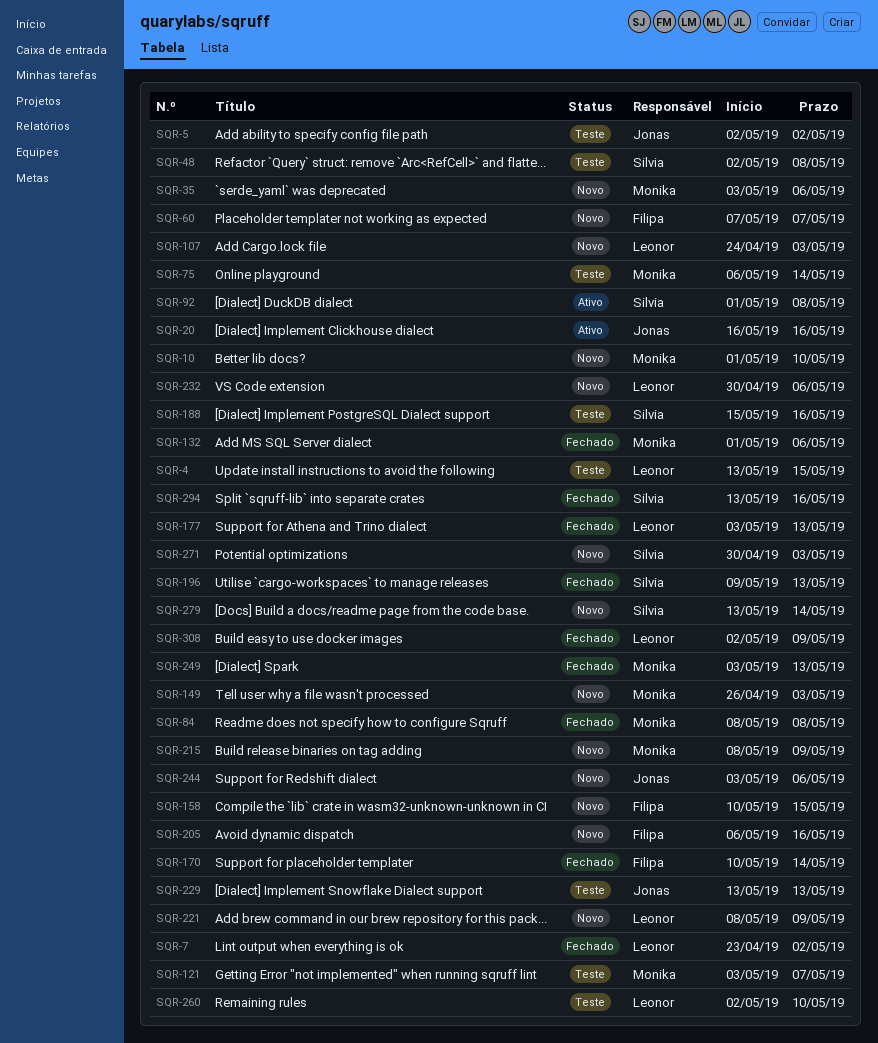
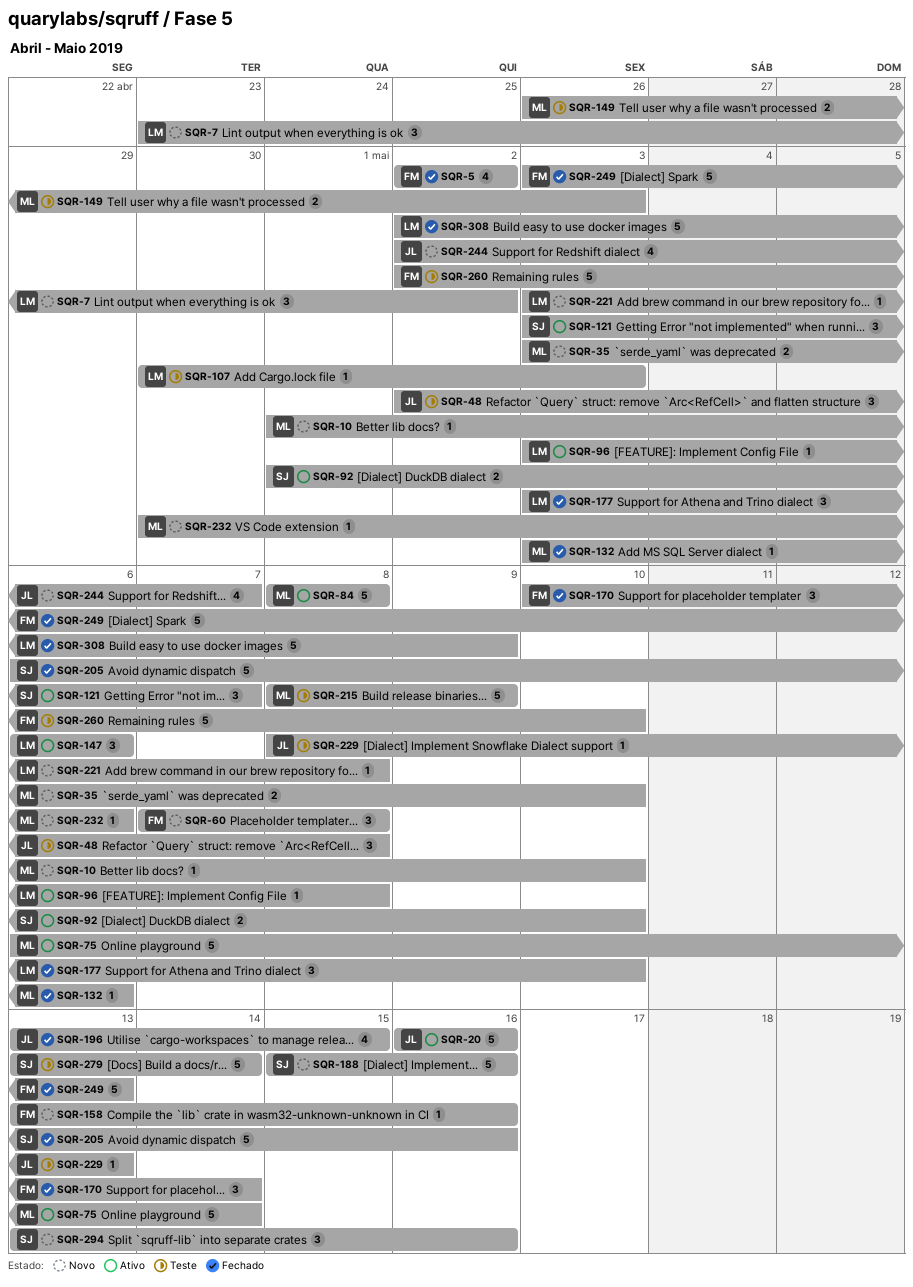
SQR-4: present -> none
SQR-5, status: Teste -> Fechado
SQR-5, owner: Jonas -> Filipa
SQR-7, status: Fechado -> Novo
SQR-35, due: May 6 -> May 10
SQR-48, owner: Silvia -> Jonas
SQR-60, due: May 7 -> May 8
SQR-75, status: Teste -> Ativo
SQR-84, status: Fechado -> Ativo
SQR-92, due: May 8 -> May 10
SQR-96: none -> present
SQR-107, status: Novo -> Teste
SQR-107, start: Apr 24 -> Apr 30
SQR-121, status: Teste -> Ativo
SQR-121, owner: Monika -> Silvia
SQR-132, start: May 1 -> May 3
SQR-147: none -> present
SQR-149, status: Novo -> Teste
SQR-158, start: May 10 -> May 13
SQR-158, due: May 15 -> May 16
SQR-177, due: May 13 -> May 10
SQR-188, status: Teste -> Novo
SQR-196, owner: Silvia -> Jonas
SQR-196, start: May 9 -> May 13
SQR-196, due: May 13 -> May 15
SQR-205, status: Novo -> Fechado
SQR-205, owner: Filipa -> Silvia
SQR-215, status: Novo -> Teste
SQR-221, start: May 8 -> May 3
SQR-221, due: May 9 -> May 8
SQR-229, start: May 13 -> May 8
SQR-232, owner: Leonor -> Monika
SQR-244, start: May 3 -> May 2
SQR-244, due: May 6 -> May 7
SQR-249, owner: Monika -> Filipa
SQR-260, owner: Leonor -> Filipa
SQR-271: present -> none
SQR-279, status: Novo -> Teste
SQR-294, status: Fechado -> Novo

